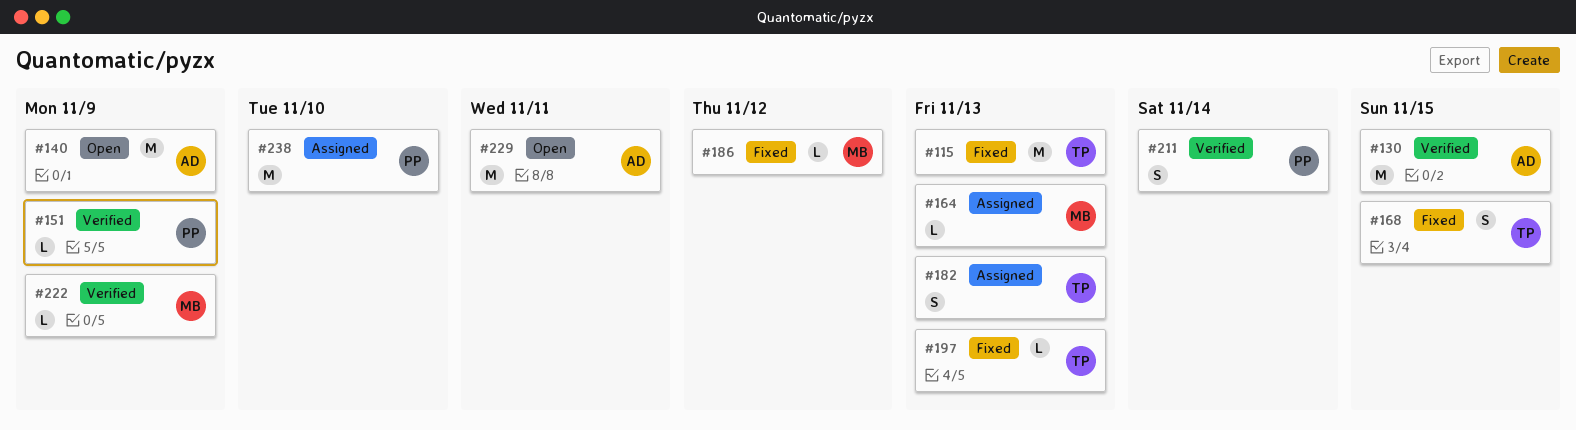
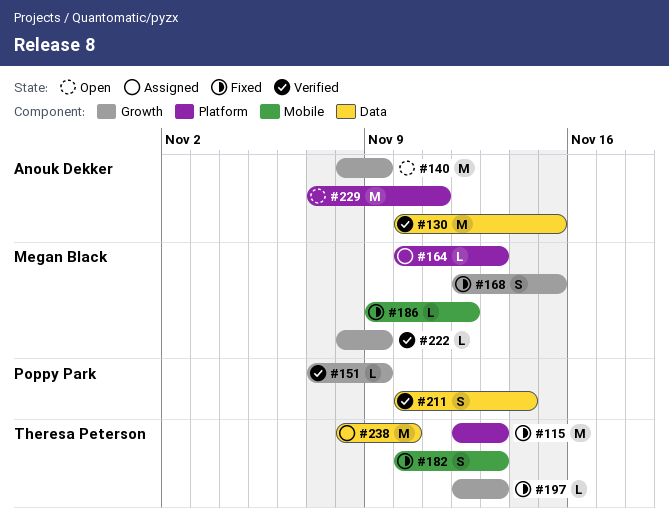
#168, owner: Theresa Peterson -> Megan Black
#182, status: Assigned -> Fixed
#238, owner: Poppy Park -> Theresa Peterson

